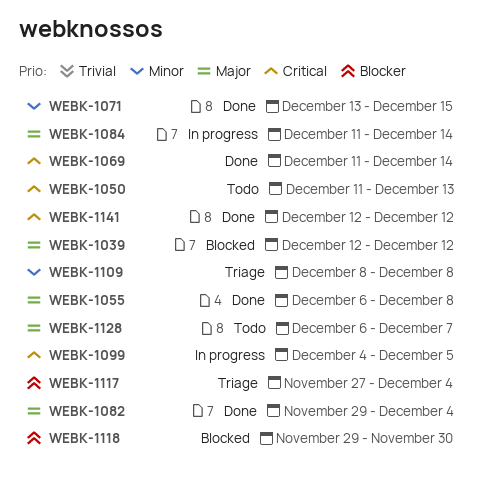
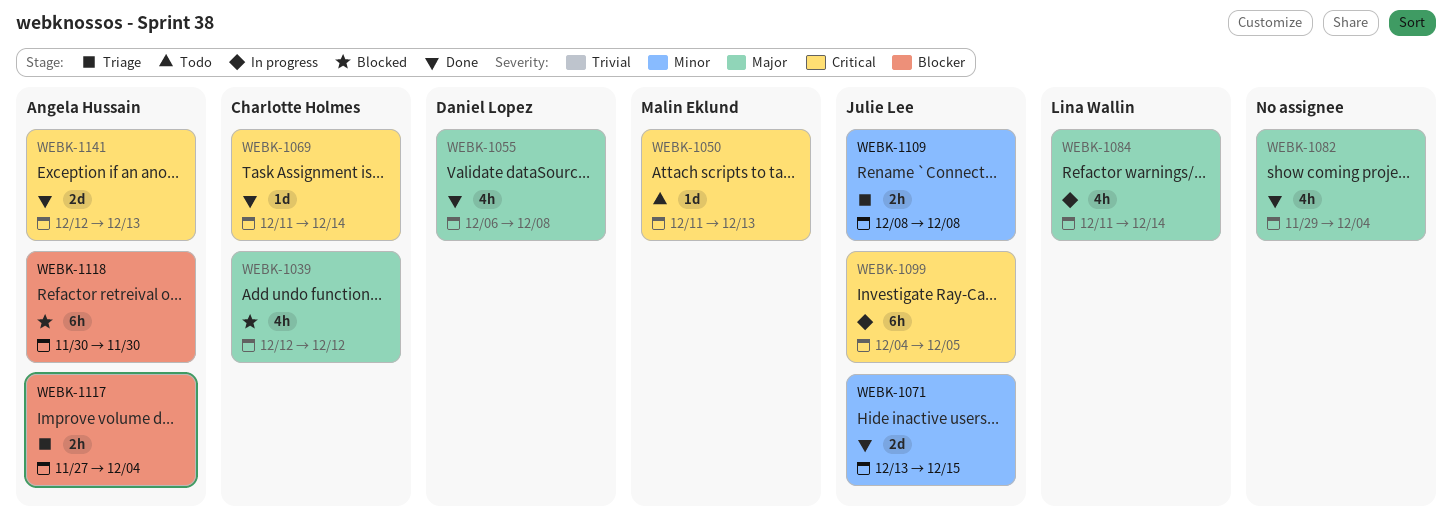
WEBK-1118, start: Nov 29 -> Nov 30
WEBK-1128: present -> none
WEBK-1141, due: Dec 12 -> Dec 13

